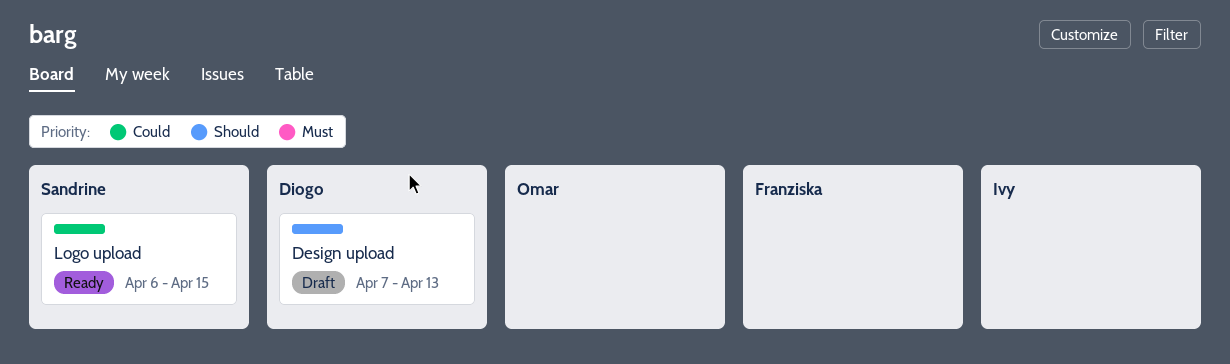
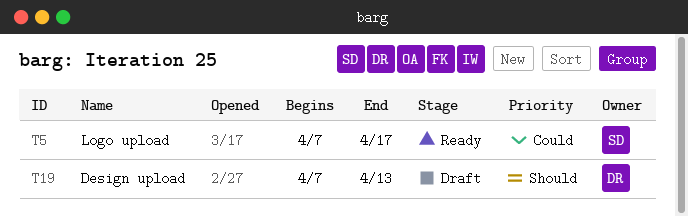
Logo upload, start: Apr 6 -> Apr 7
Logo upload, due: Apr 15 -> Apr 17

